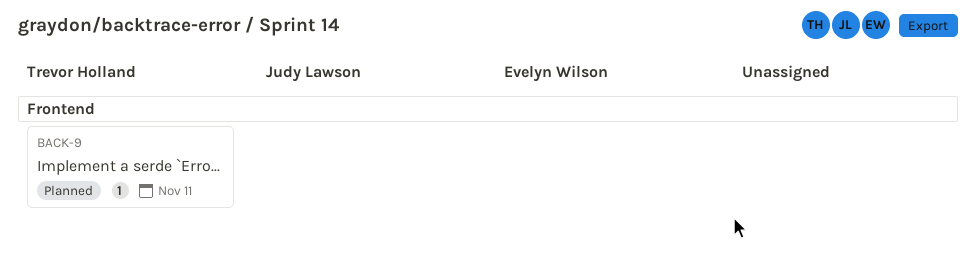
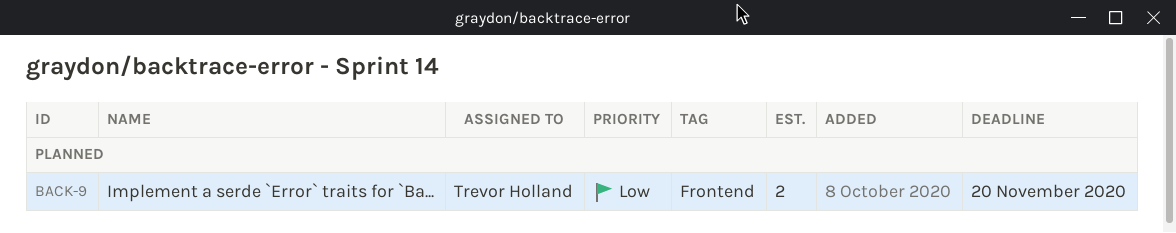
BACK-9, estimate: 1 -> 2
BACK-9, due: Nov 11 -> Nov 20

